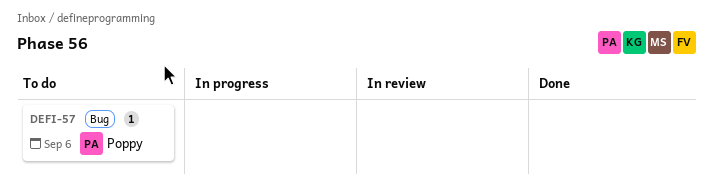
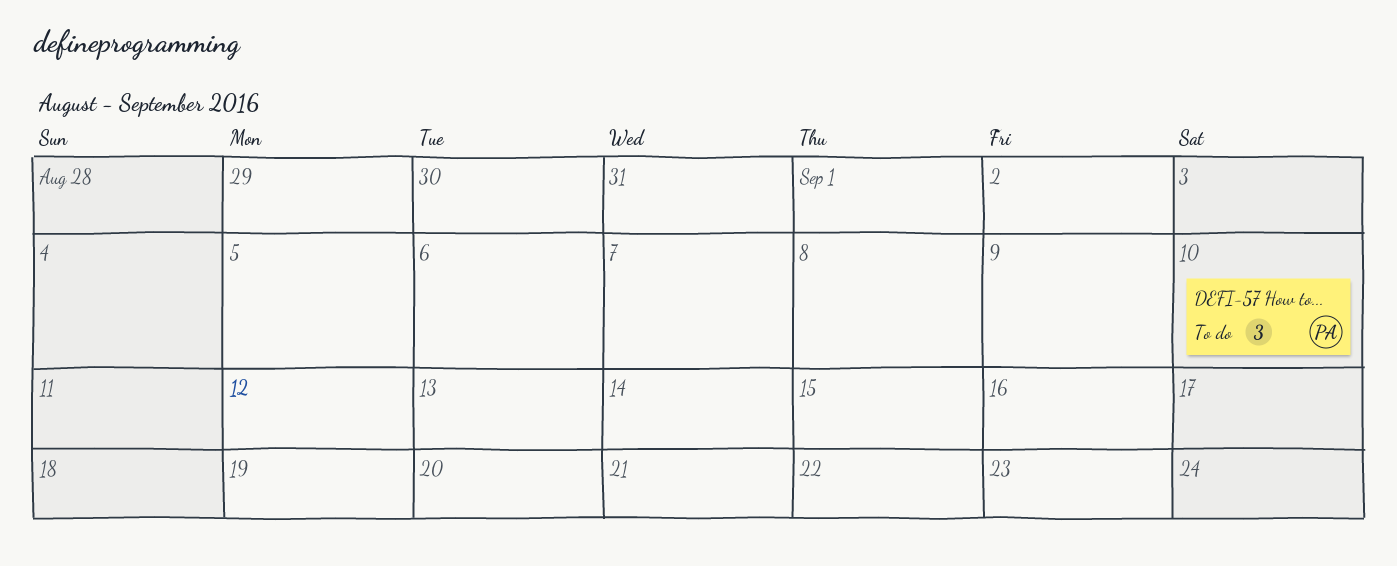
DEFI-57, estimate: 1 -> 3
DEFI-57, due: Sep 6 -> Sep 10

